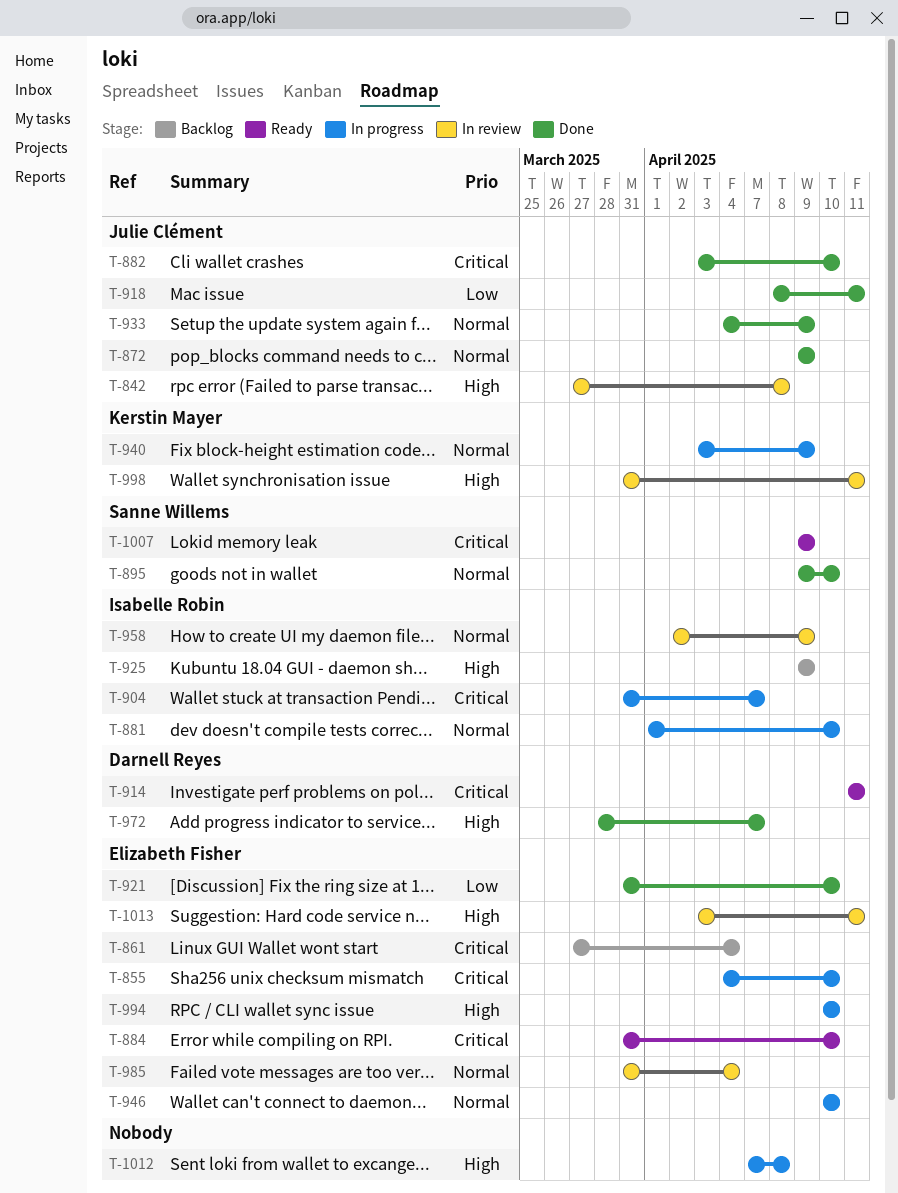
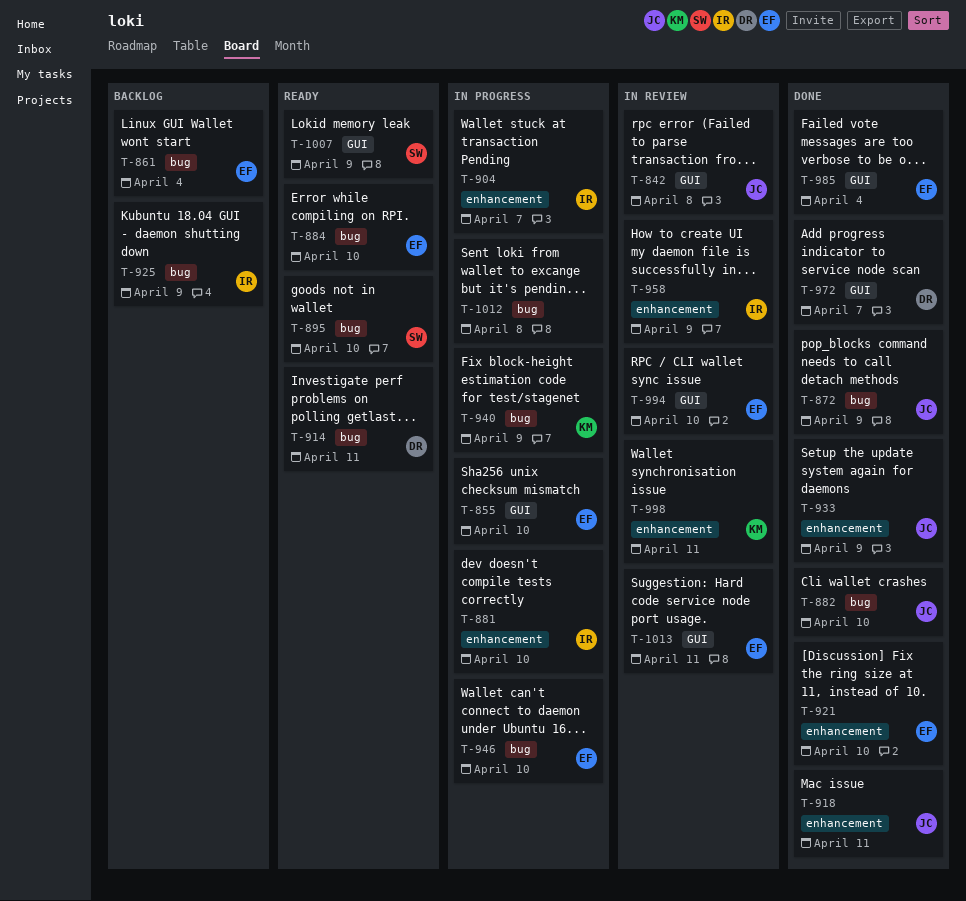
T-895, status: Done -> Ready
T-985, status: In review -> Done
T-994, status: In progress -> In review

